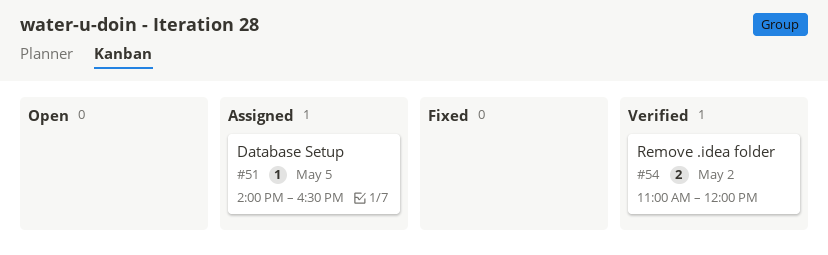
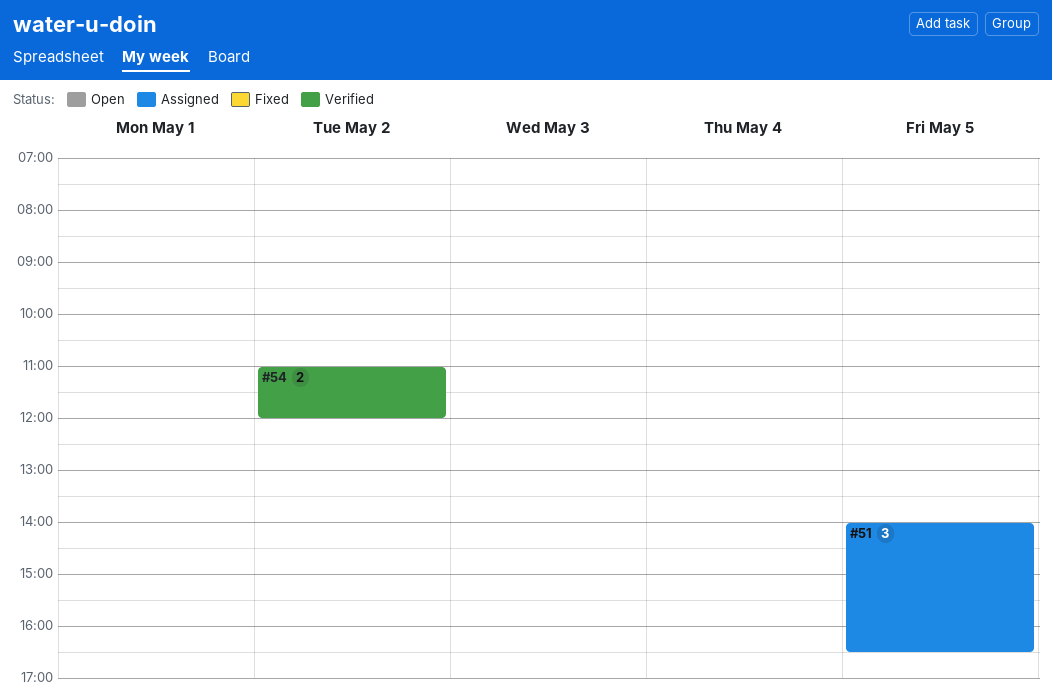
#51, estimate: 1 -> 3

